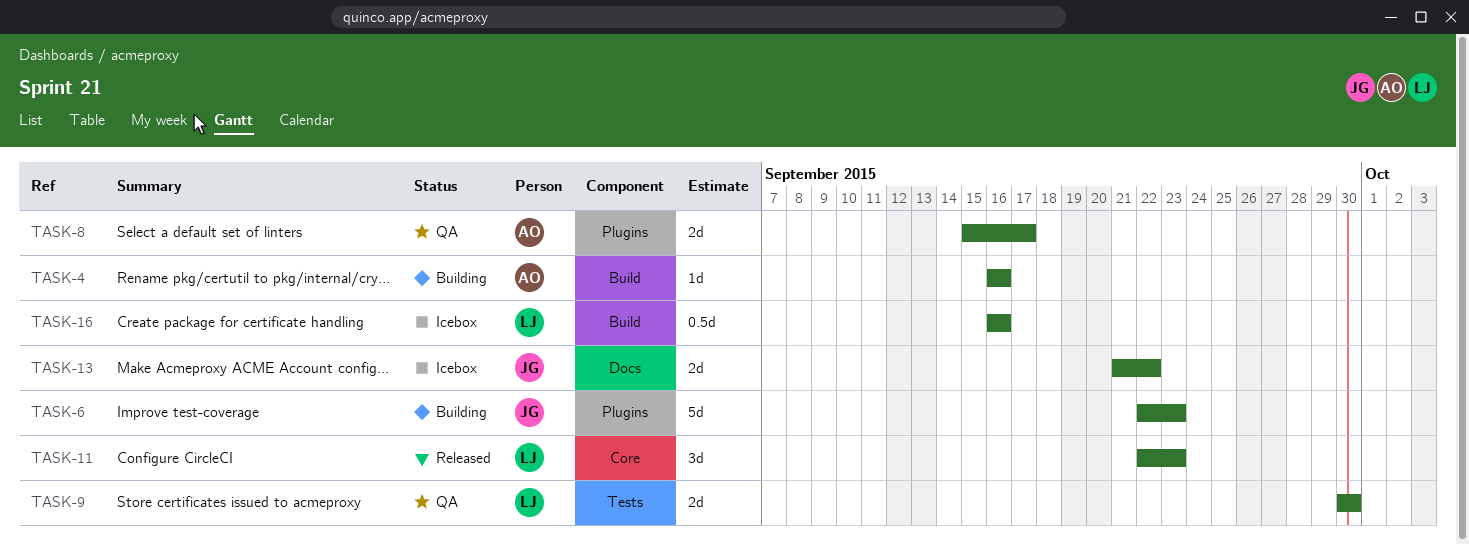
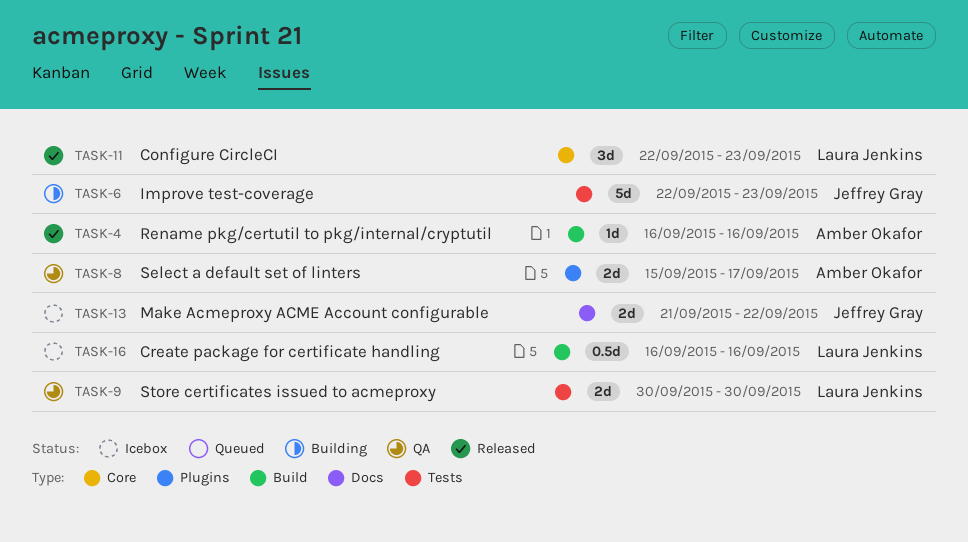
TASK-4, status: Building -> Released
TASK-6, label: Plugins -> Tests

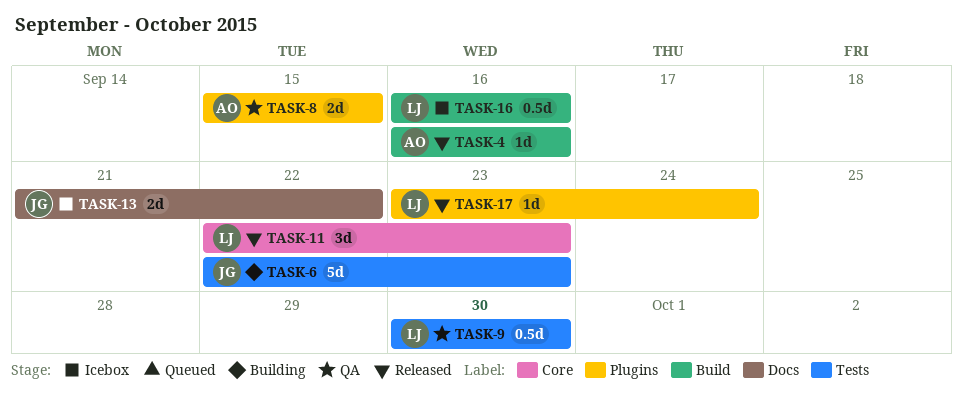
TASK-8, due: Sep 17 -> Sep 15
TASK-9, estimate: 2d -> 0.5d
TASK-17: none -> present

